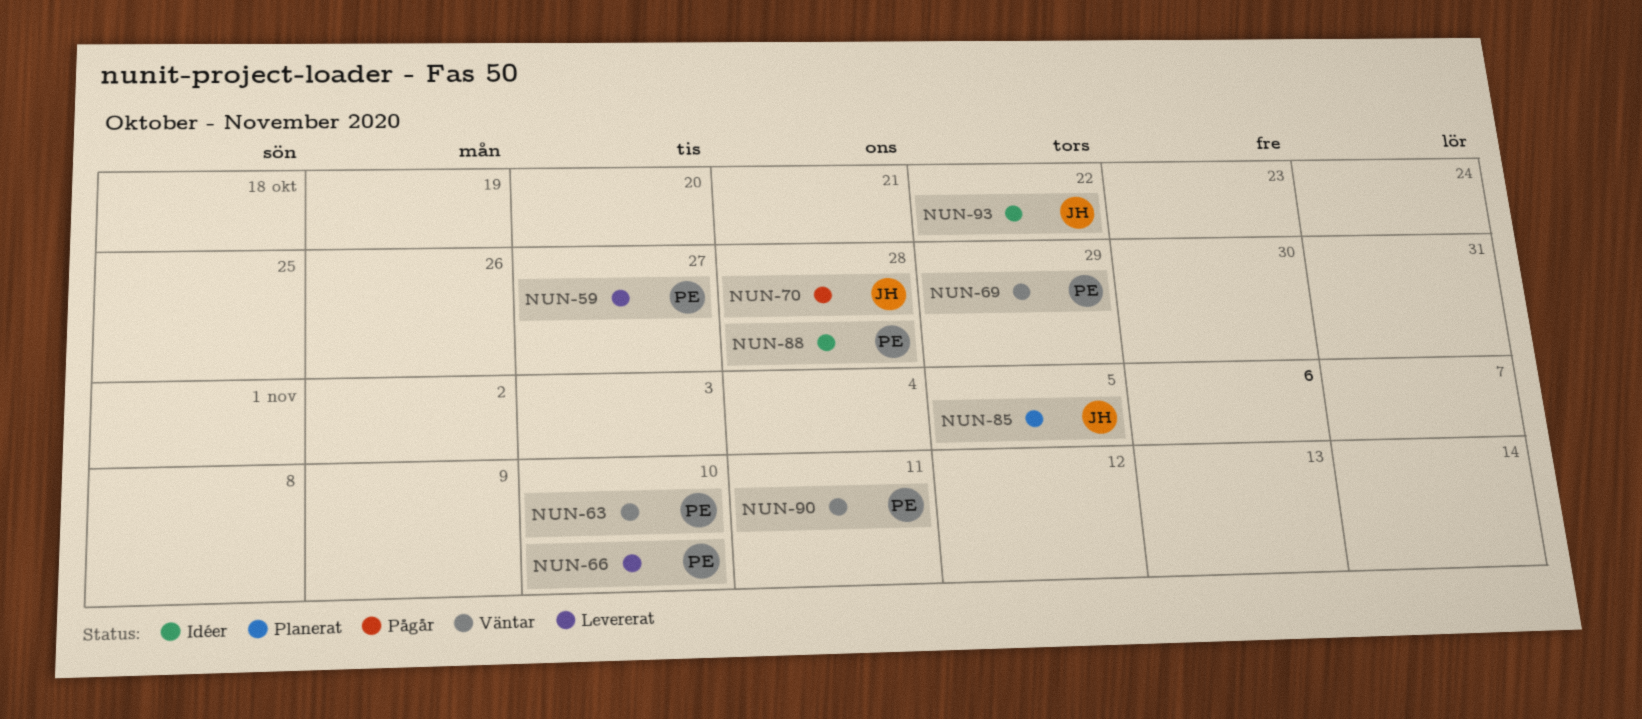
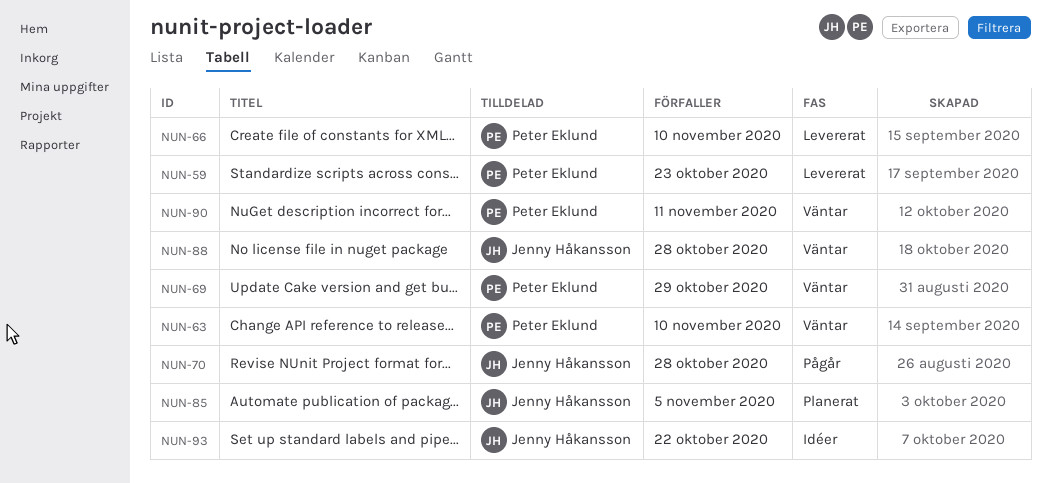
NUN-59, due: Oct 27 -> Oct 23
NUN-88, status: Idéer -> Väntar
NUN-88, owner: Peter Eklund -> Jenny Håkansson

